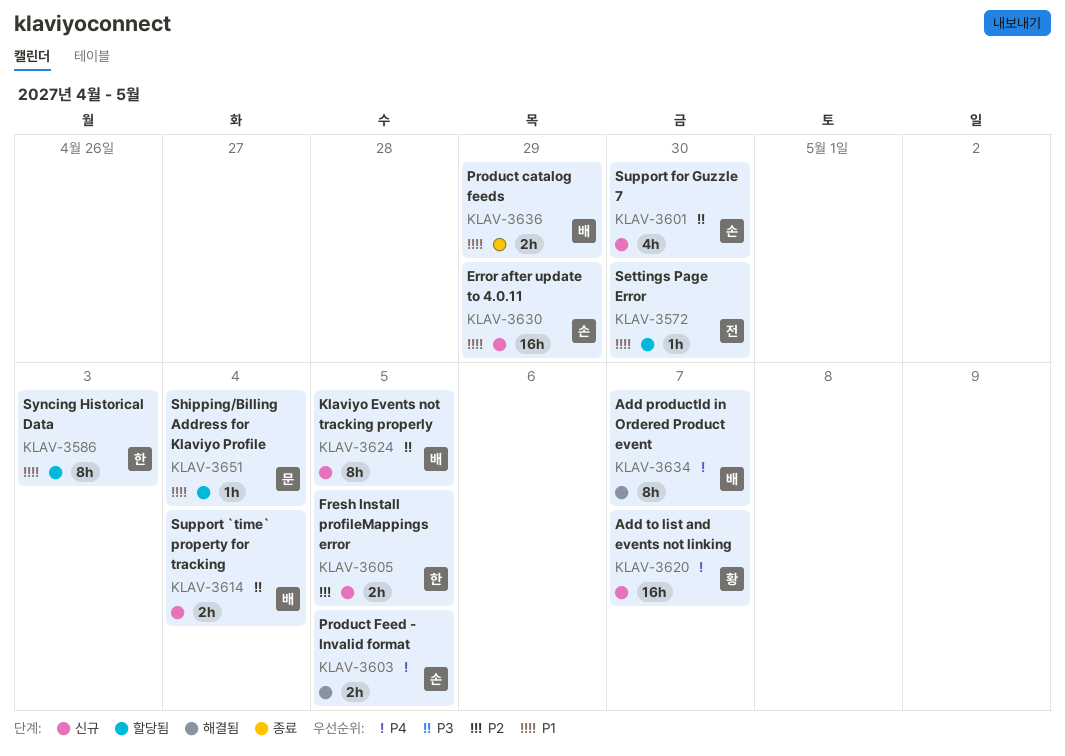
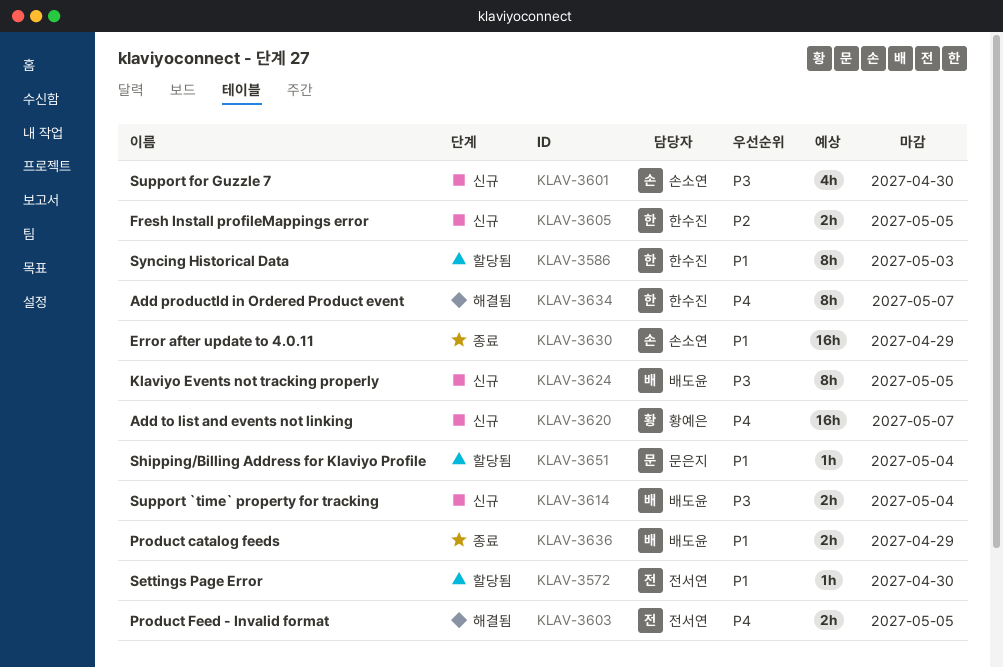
KLAV-3603, owner: 손소연 -> 전서연
KLAV-3630, status: 신규 -> 종료
KLAV-3634, owner: 배도윤 -> 한수진

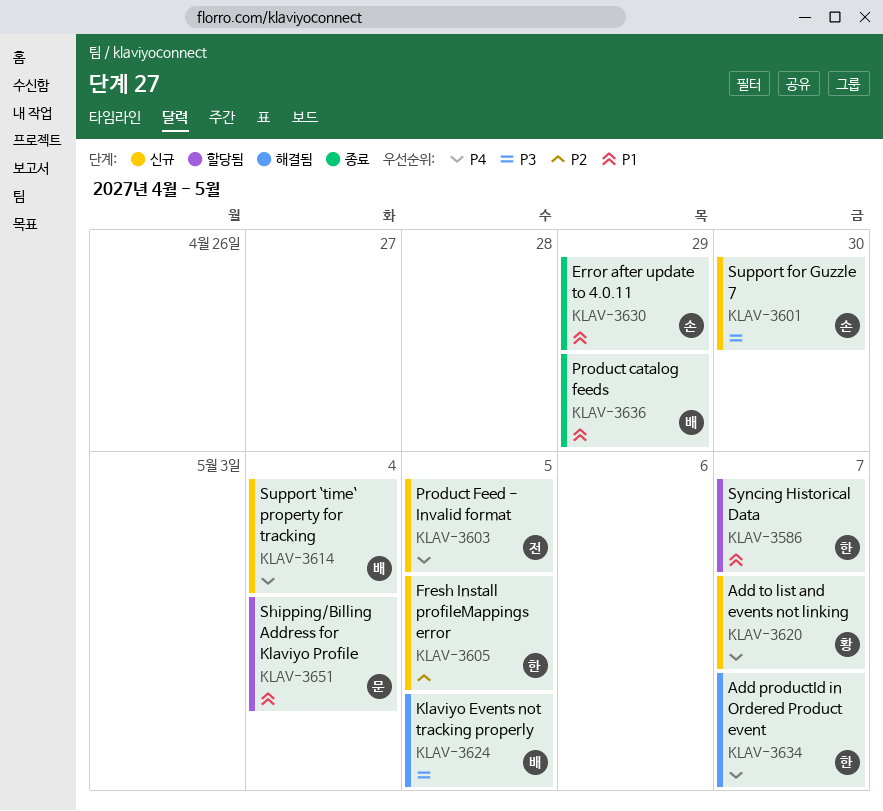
KLAV-3572: present -> none
KLAV-3586, due: May 3 -> May 7
KLAV-3603, status: 해결됨 -> 신규
KLAV-3614, priority: P3 -> P4
KLAV-3624, status: 신규 -> 해결됨

